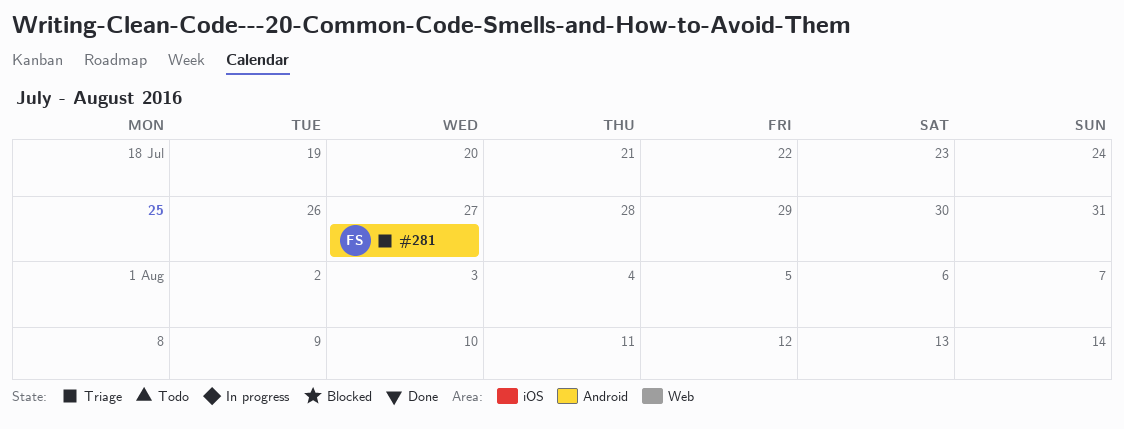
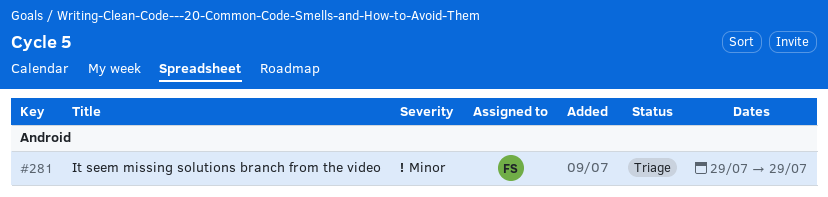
#281, start: Jul 27 -> Jul 29
#281, due: Jul 27 -> Jul 29

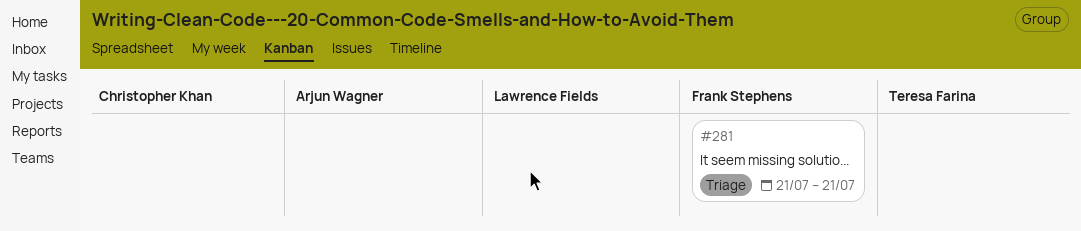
#281, start: Jul 29 -> Jul 21
#281, due: Jul 29 -> Jul 21

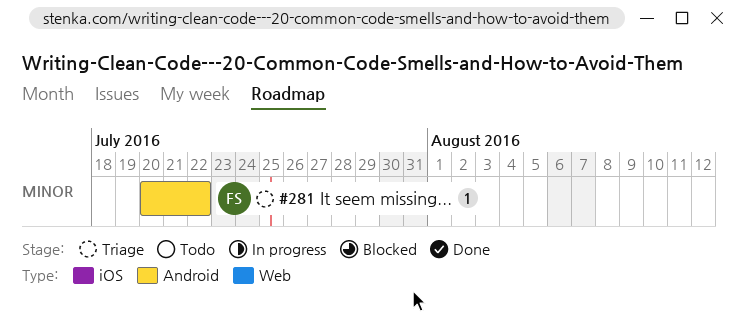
#281, start: Jul 21 -> Jul 20
#281, due: Jul 21 -> Jul 22

